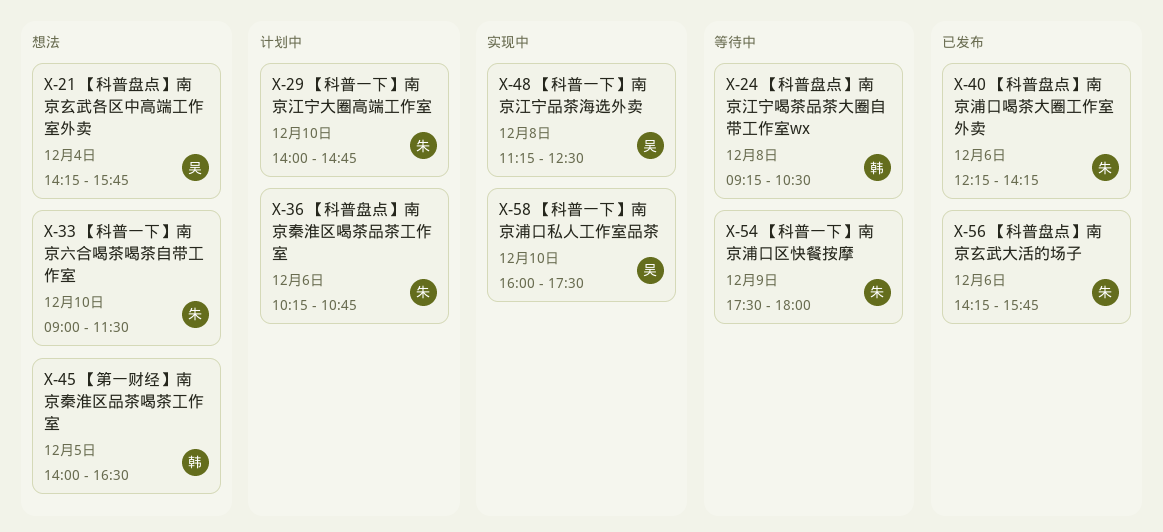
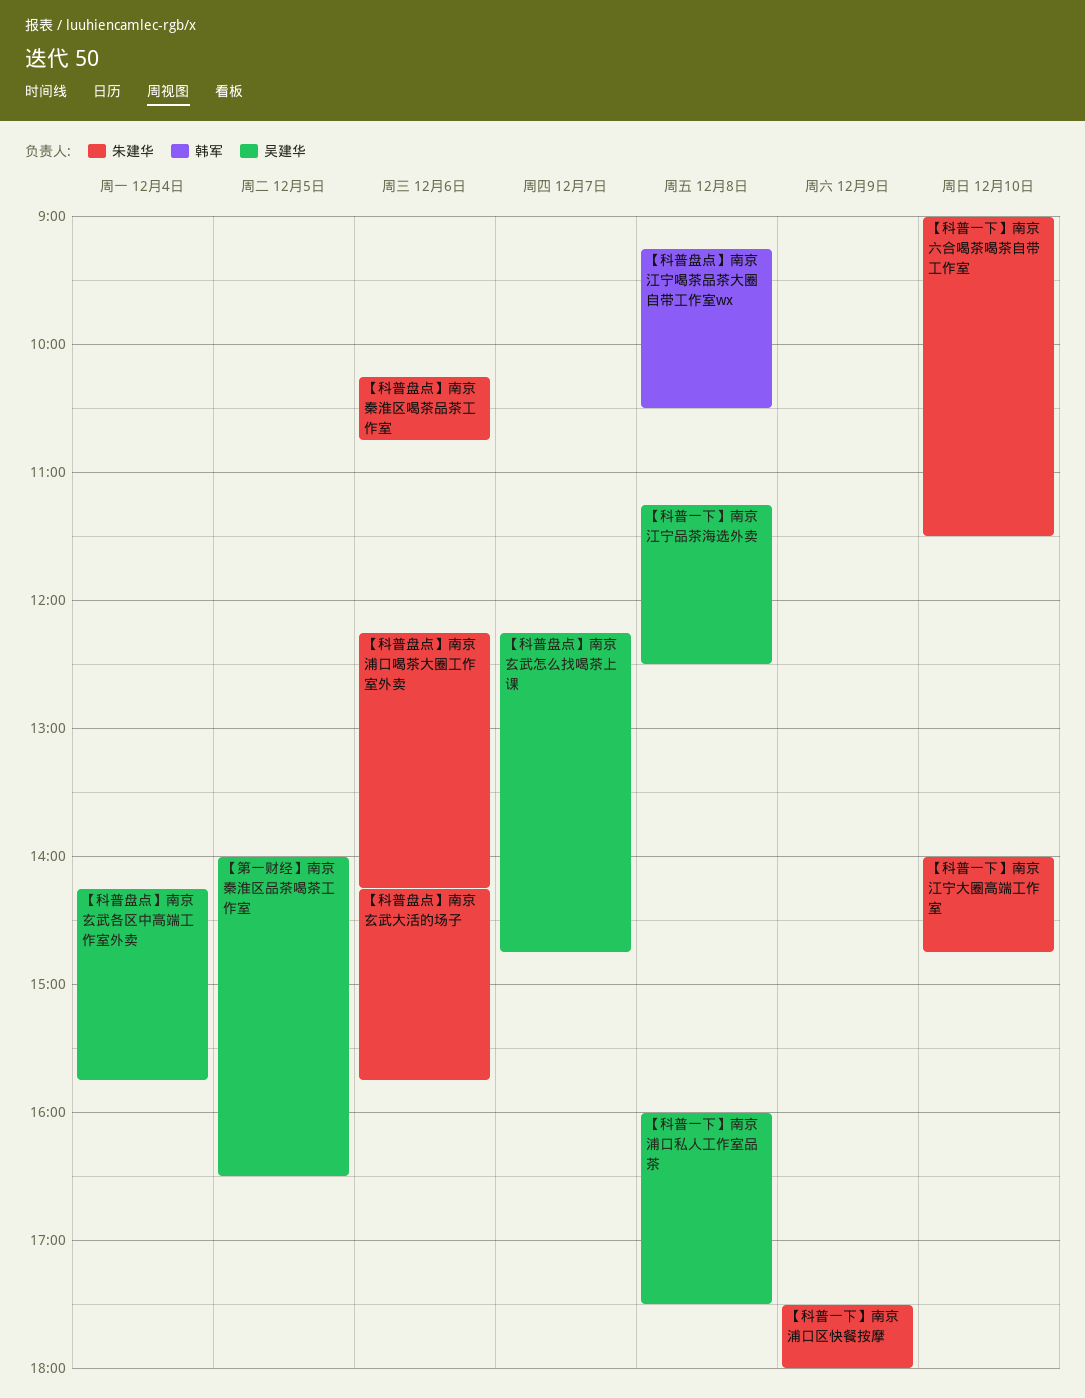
【科普一下】南京浦口私人工作室品茶, day: Dec 10 -> Dec 8
【科普盘点】南京玄武怎么找喝茶上课: none -> present
【第一财经】南京秦淮区品茶喝茶工作室, owner: 韩军 -> 吴建华

